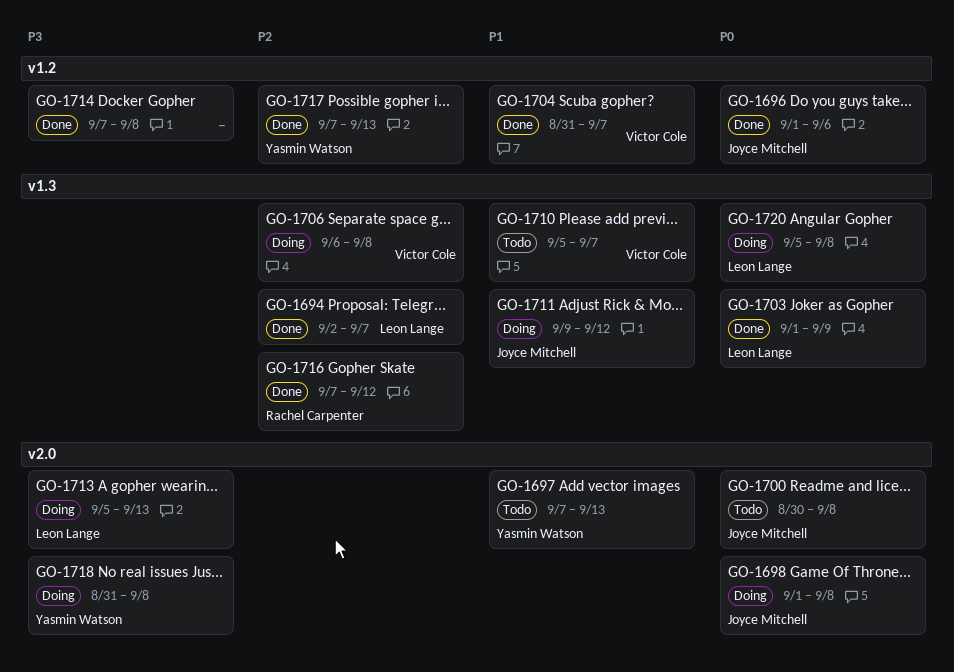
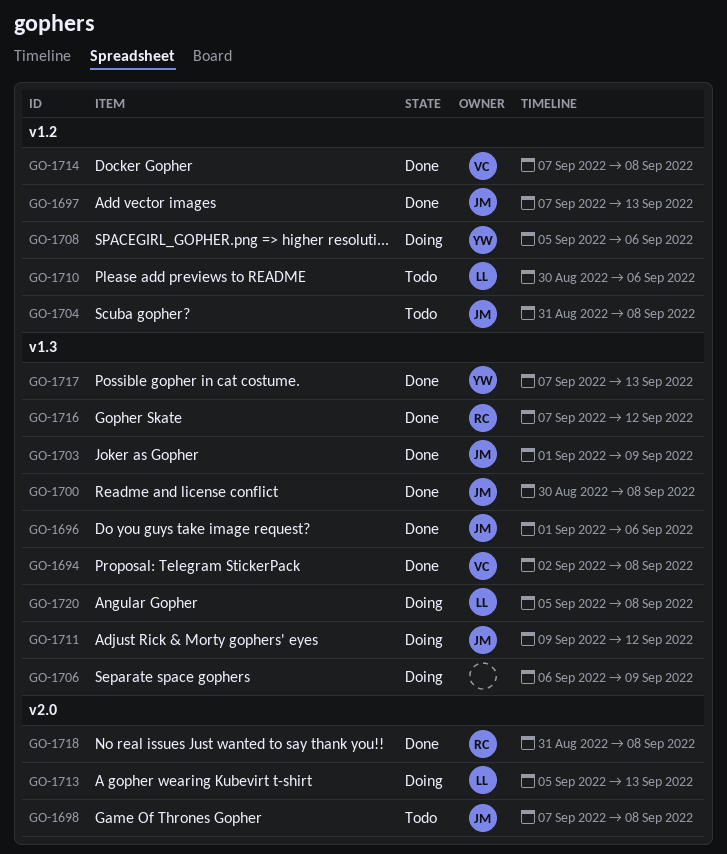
GO-1694, owner: Leon Lange -> Victor Cole
GO-1694, due: Sep 7 -> Sep 8
GO-1696, label: v1.2 -> v1.3
GO-1697, status: Todo -> Done
GO-1697, owner: Yasmin Watson -> Joyce Mitchell
GO-1697, label: v2.0 -> v1.2
GO-1698, status: Doing -> Todo
GO-1698, start: Sep 1 -> Sep 7
GO-1700, status: Todo -> Done
GO-1700, label: v2.0 -> v1.3
GO-1703, owner: Leon Lange -> Joyce Mitchell
GO-1704, status: Done -> Todo
GO-1704, owner: Victor Cole -> Joyce Mitchell
GO-1704, due: Sep 7 -> Sep 8
GO-1706, owner: Victor Cole -> none
GO-1706, due: Sep 8 -> Sep 9
GO-1708: none -> present
GO-1710, owner: Victor Cole -> Leon Lange
GO-1710, label: v1.3 -> v1.2
GO-1710, start: Sep 5 -> Aug 30
GO-1710, due: Sep 7 -> Sep 6
GO-1714, owner: none -> Victor Cole
GO-1717, label: v1.2 -> v1.3
GO-1718, status: Doing -> Done
GO-1718, owner: Yasmin Watson -> Rachel Carpenter

